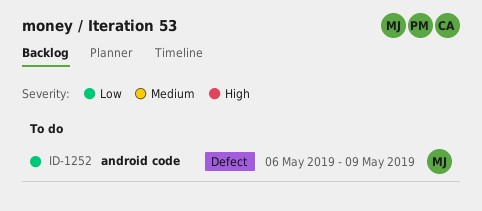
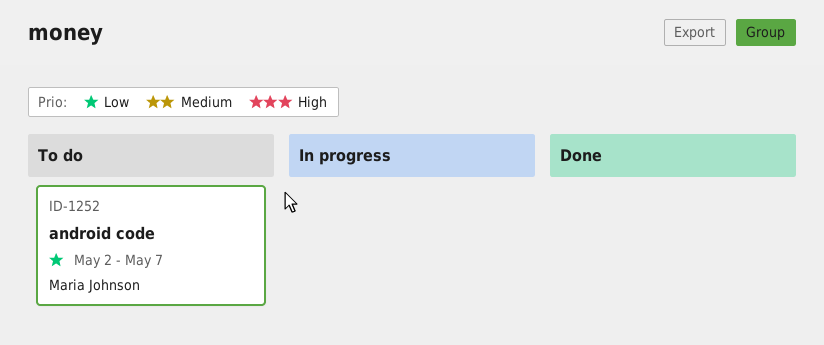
ID-1252, start: May 6 -> May 2
ID-1252, due: May 9 -> May 7

